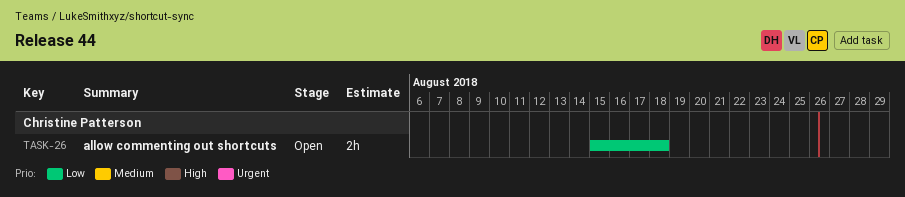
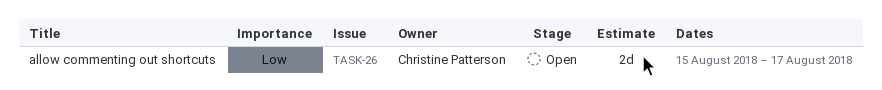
TASK-26, estimate: 2h -> 2d
TASK-26, due: Aug 18 -> Aug 17

